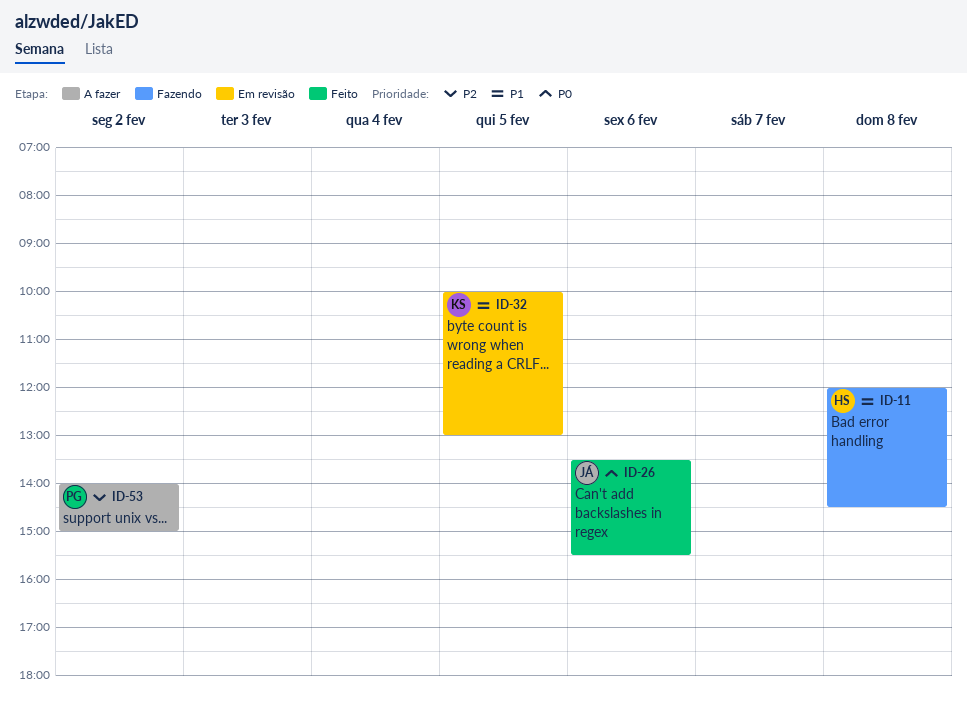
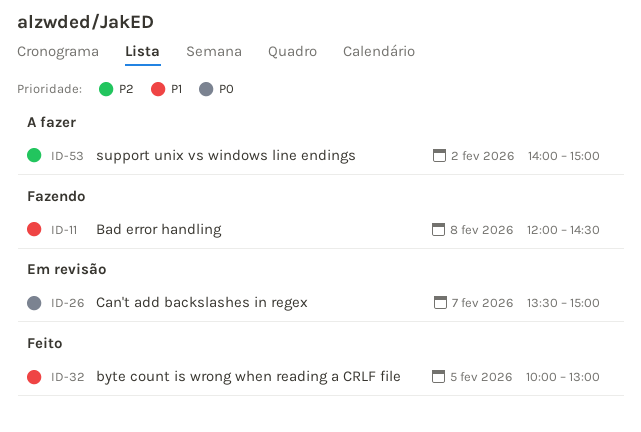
ID-26, status: Feito -> Em revisão
ID-26, day: Feb 6 -> Feb 7
ID-26, ends: 15:30 -> 15:00
ID-32, status: Em revisão -> Feito

